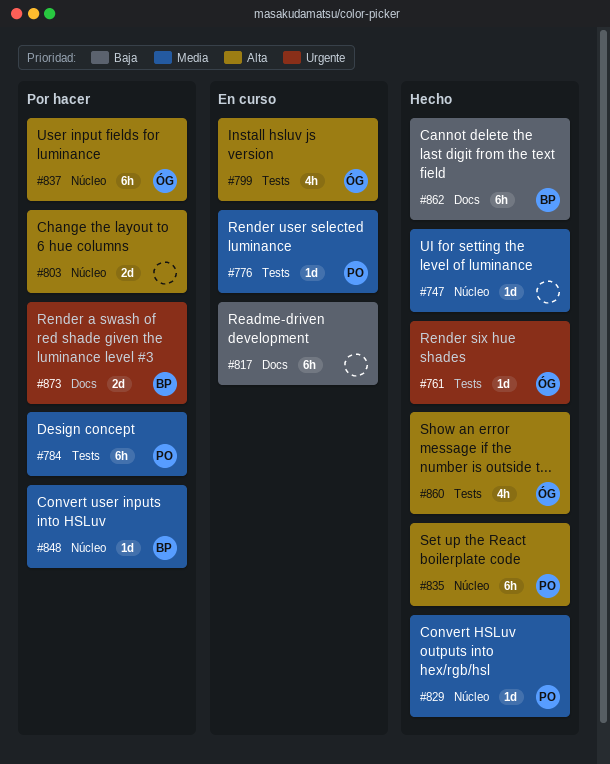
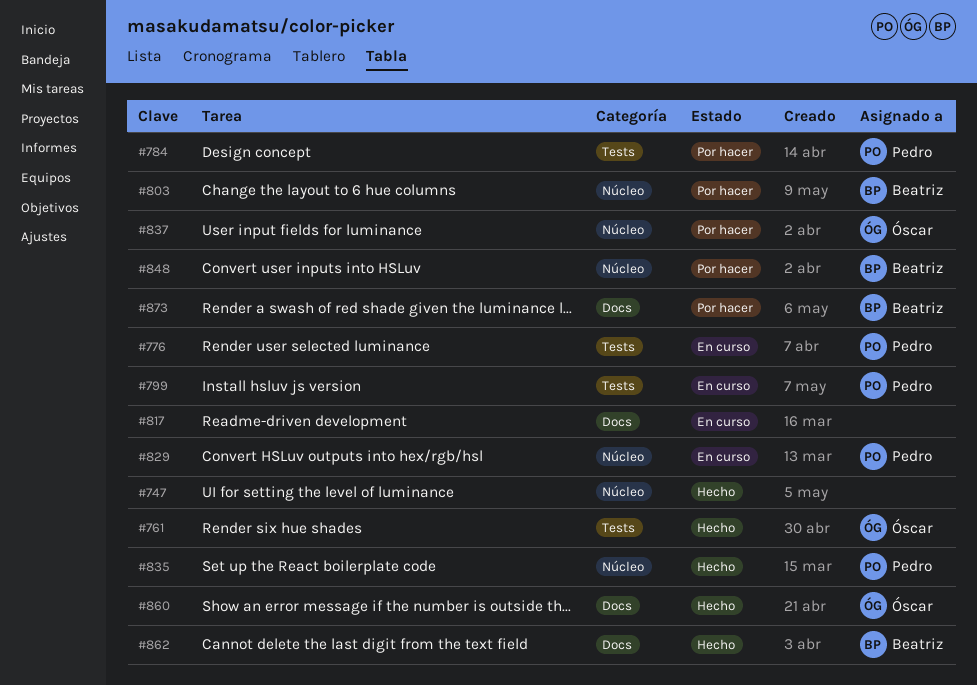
#799, owner: Óscar -> Pedro
#803, owner: none -> Beatriz
#829, status: Hecho -> En curso
#860, label: Tests -> Docs

